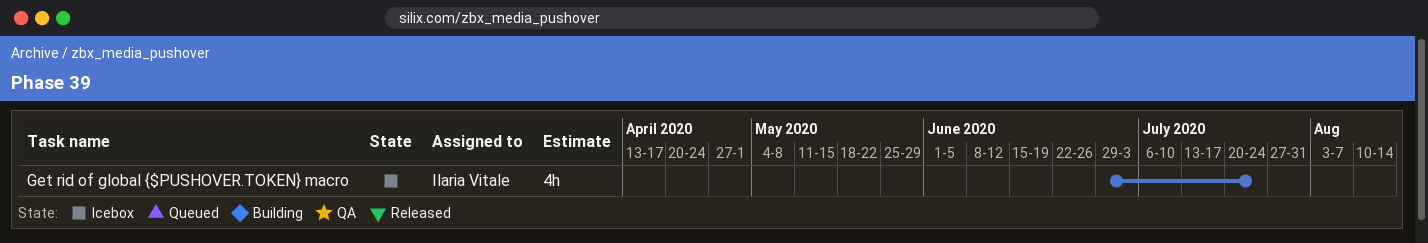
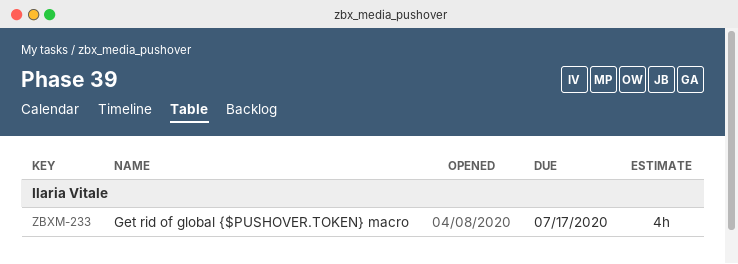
Get rid of global {$PUSHOVER.TOKEN} macro, due: Jul 24 -> Jul 17

